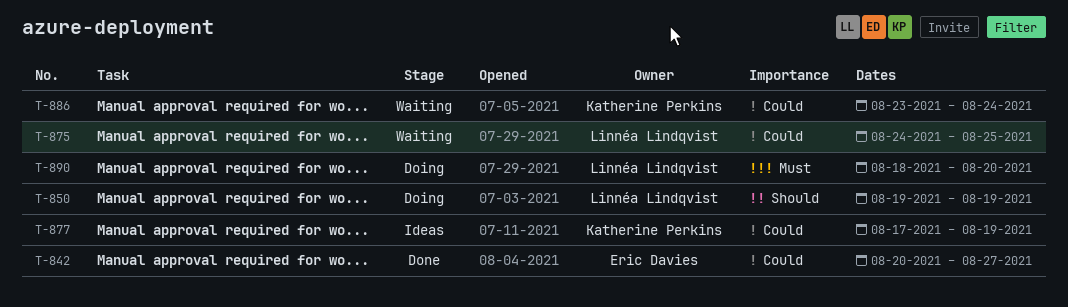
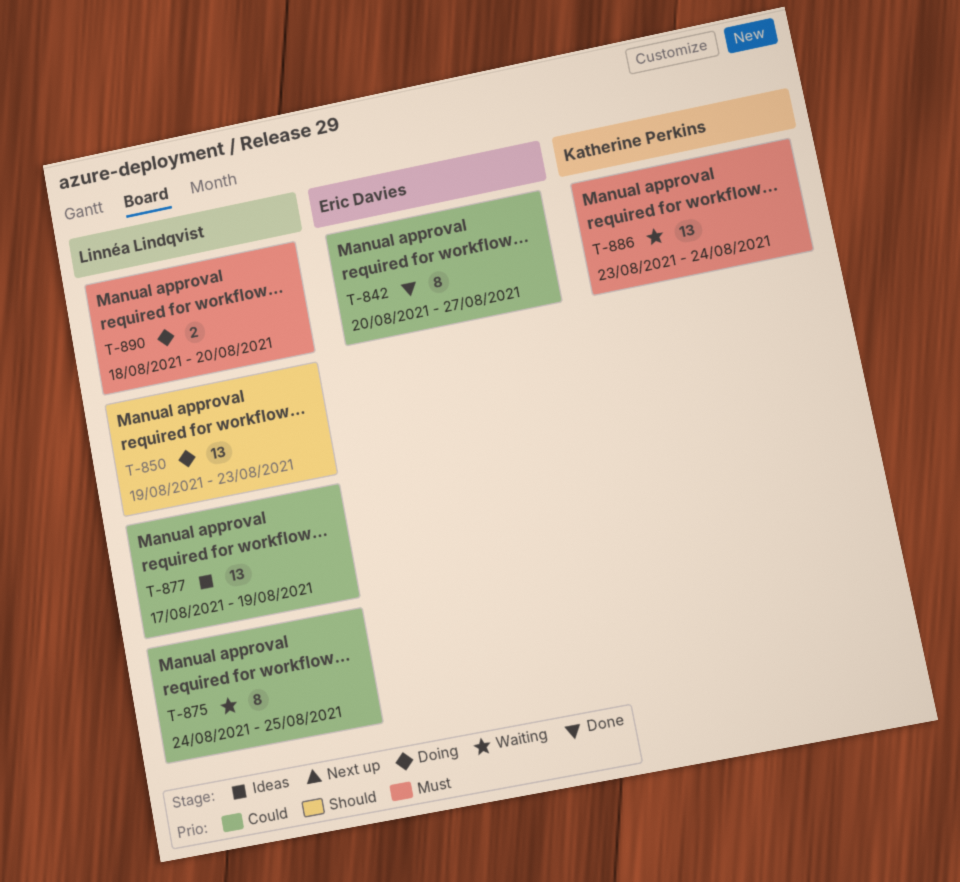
T-850, due: Aug 19 -> Aug 23
T-877, owner: Katherine Perkins -> Linnéa Lindqvist
T-886, priority: Could -> Must

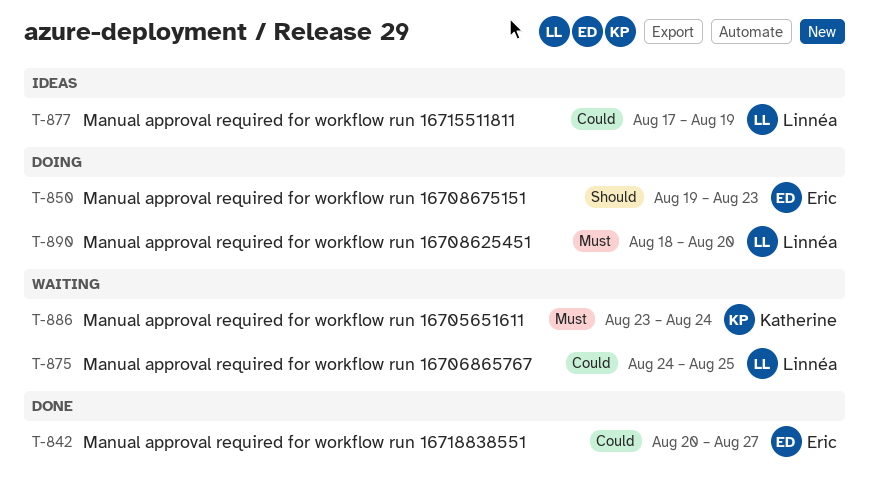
T-850, owner: Linnéa Lindqvist -> Eric Davies

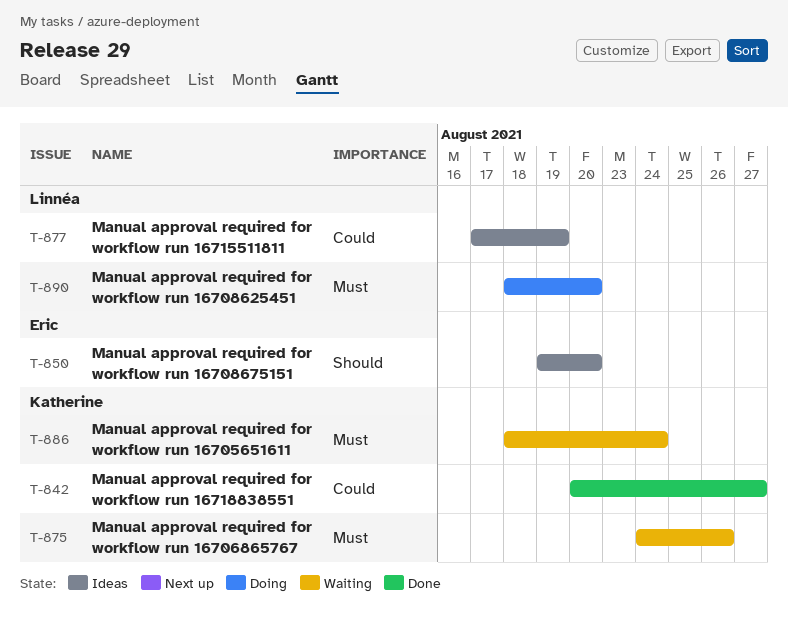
T-842, owner: Eric -> Katherine
T-850, status: Doing -> Ideas
T-850, due: Aug 23 -> Aug 20
T-875, owner: Linnéa -> Katherine
T-875, priority: Could -> Must
T-875, due: Aug 25 -> Aug 26
T-886, start: Aug 23 -> Aug 18

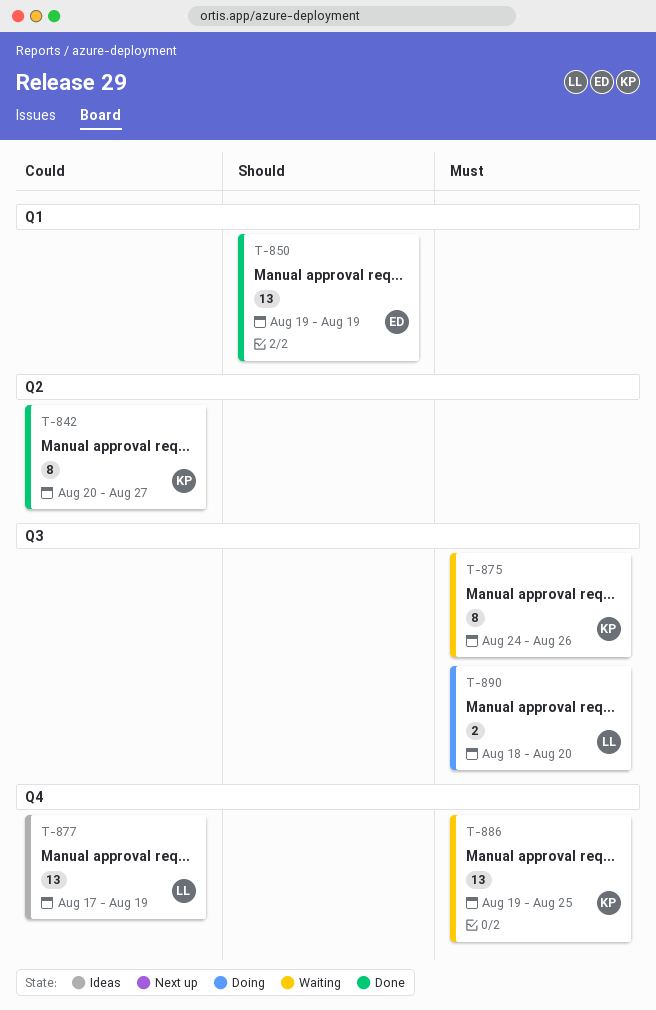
T-850, status: Ideas -> Done
T-850, due: Aug 20 -> Aug 19
T-886, start: Aug 18 -> Aug 19
T-886, due: Aug 24 -> Aug 25

